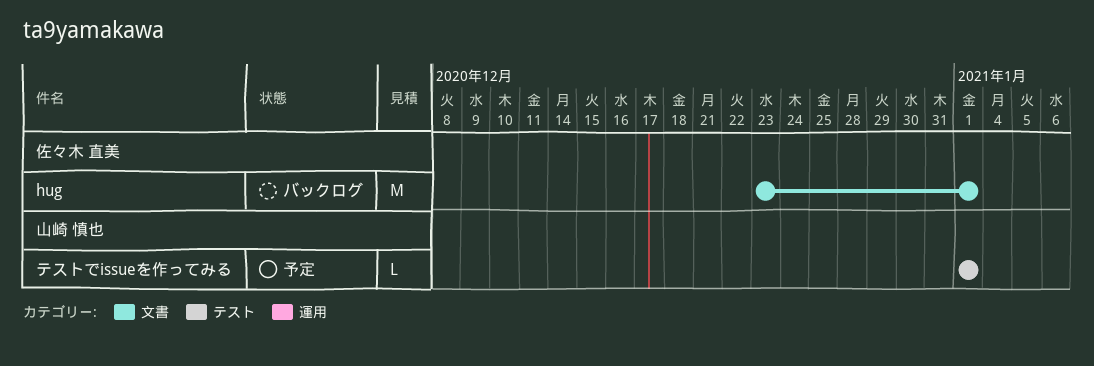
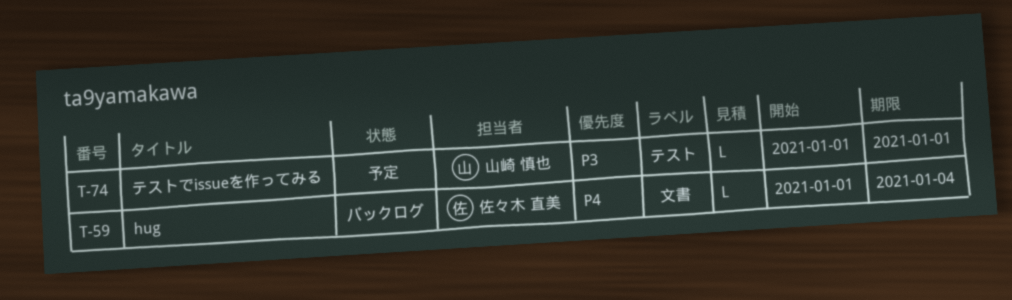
hug, estimate: M -> L
hug, start: Dec 23 -> Jan 1
hug, due: Jan 1 -> Jan 4

